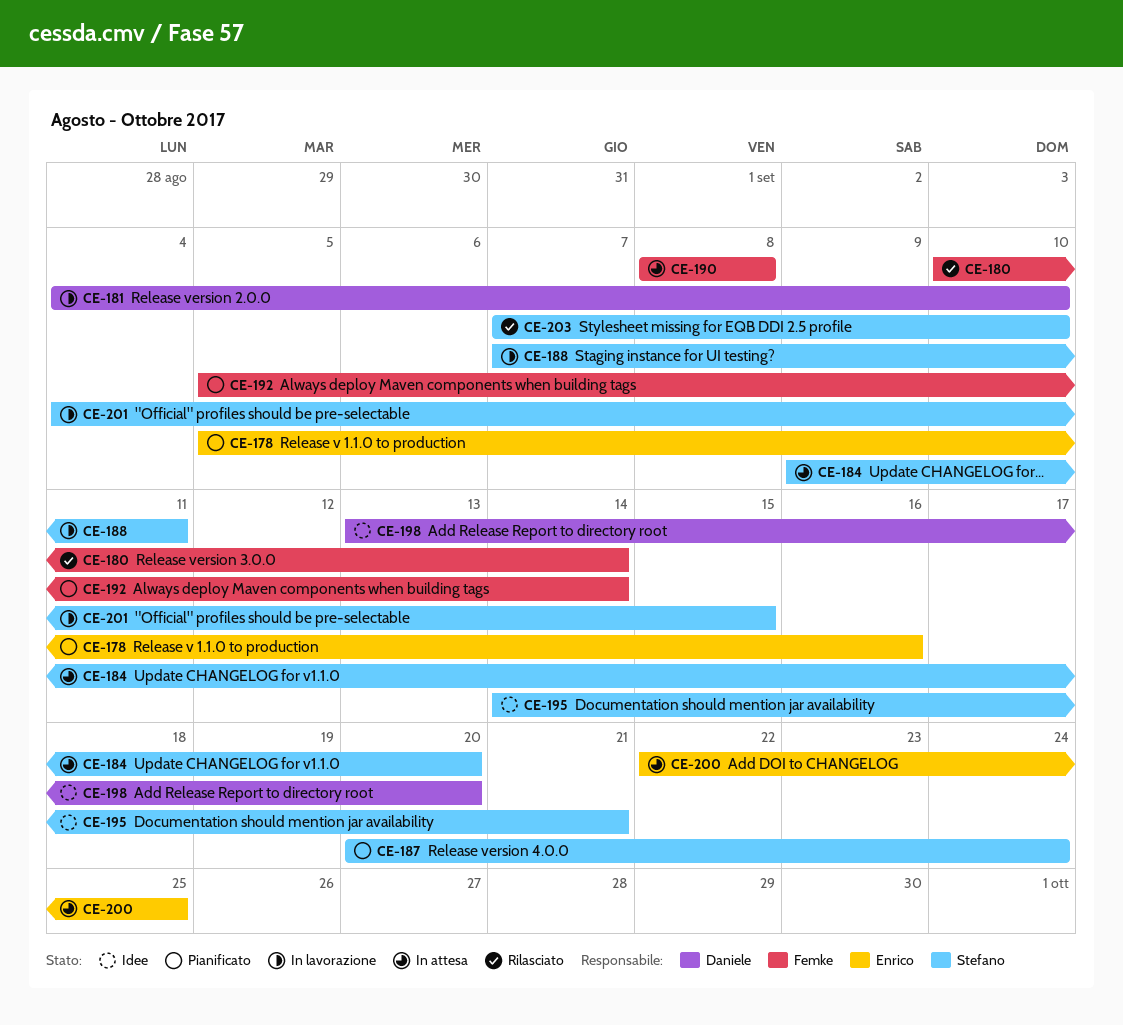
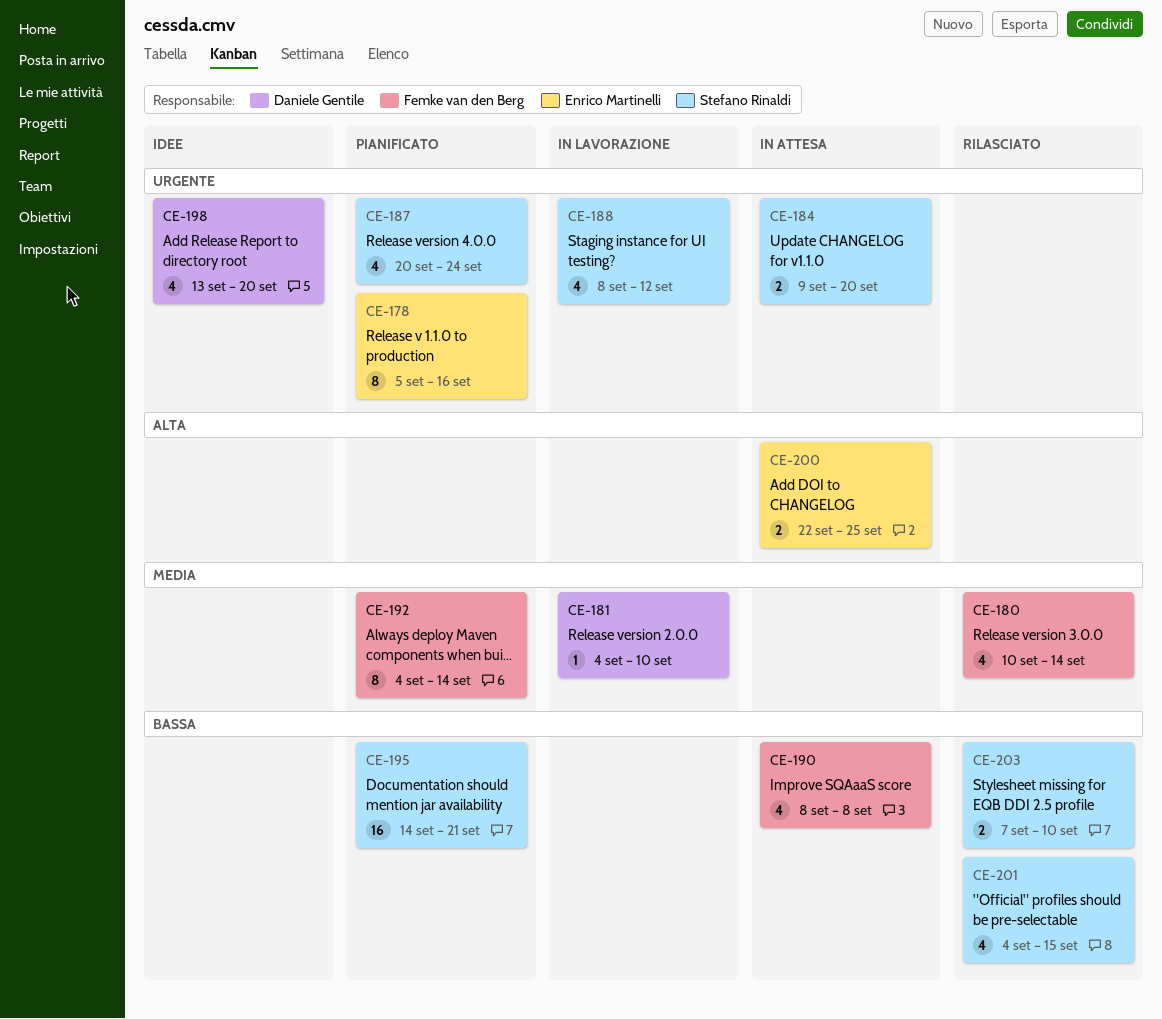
CE-188, start: Sep 7 -> Sep 8
CE-188, due: Sep 11 -> Sep 12
CE-192, start: Sep 5 -> Sep 4
CE-195, status: Idee -> Pianificato
CE-201, status: In lavorazione -> Rilasciato

